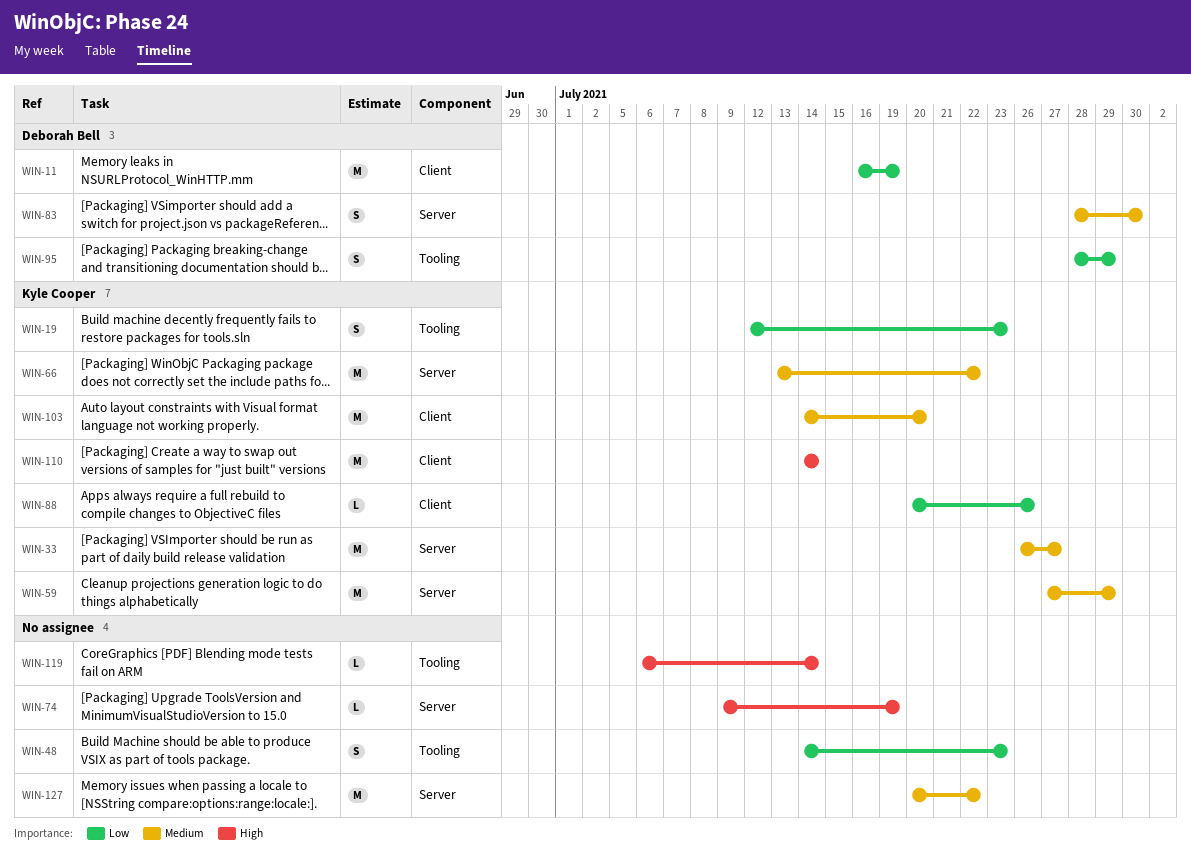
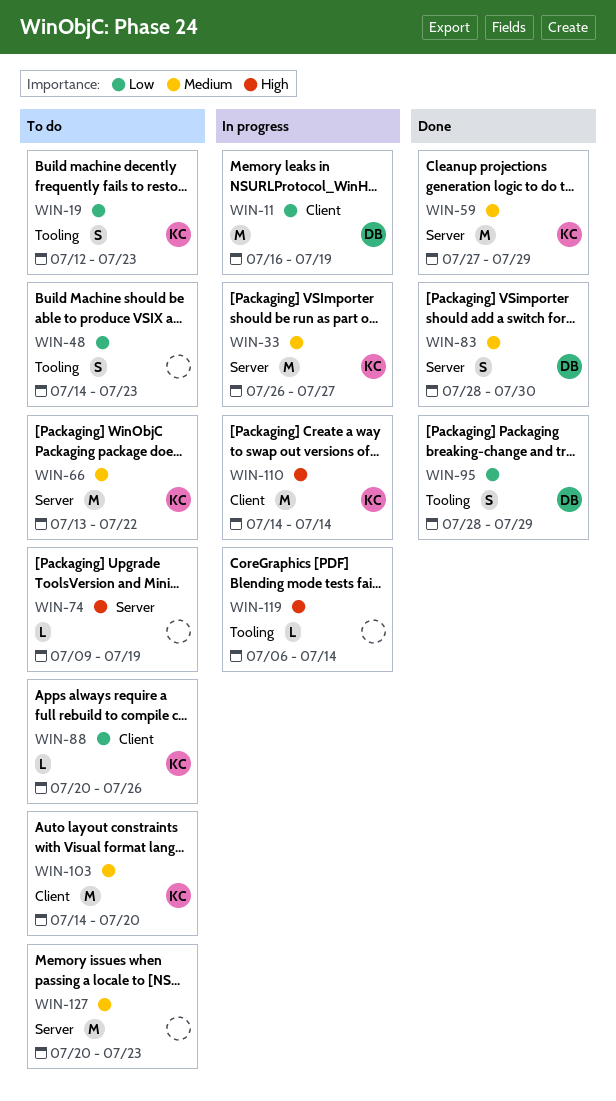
WIN-127, due: Jul 22 -> Jul 23

